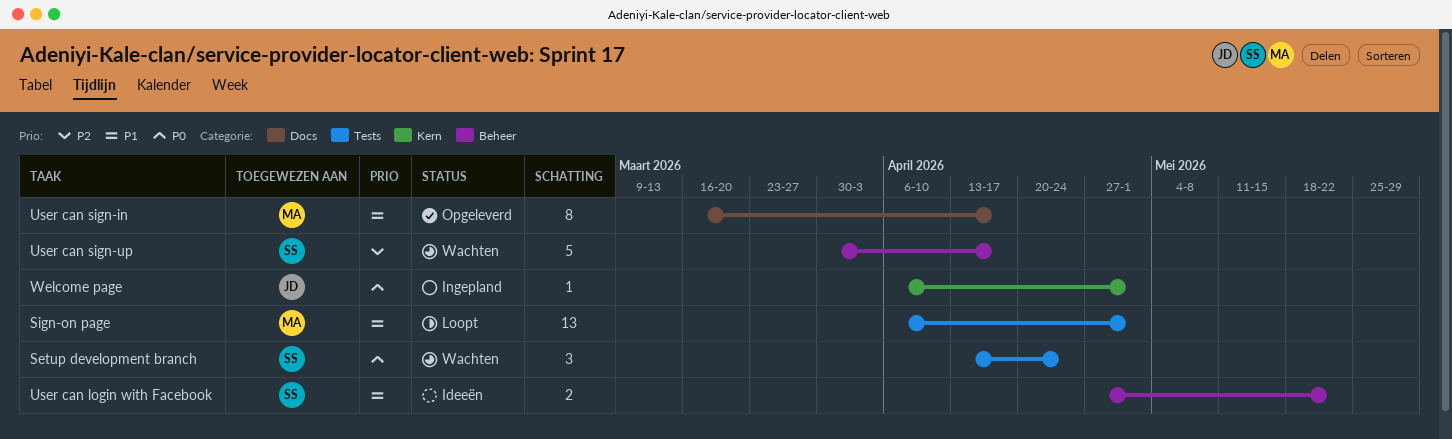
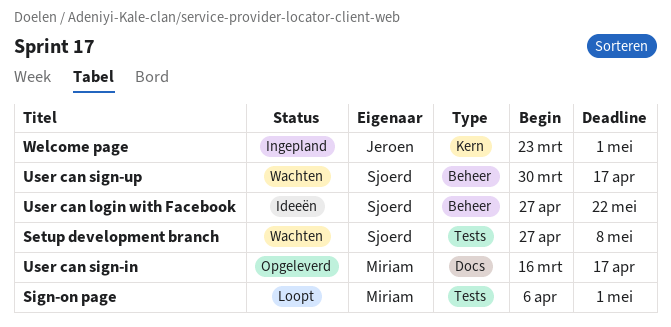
Setup development branch, start: Apr 13 -> Apr 27
Setup development branch, due: Apr 24 -> May 8
Welcome page, start: Apr 6 -> Mar 23

